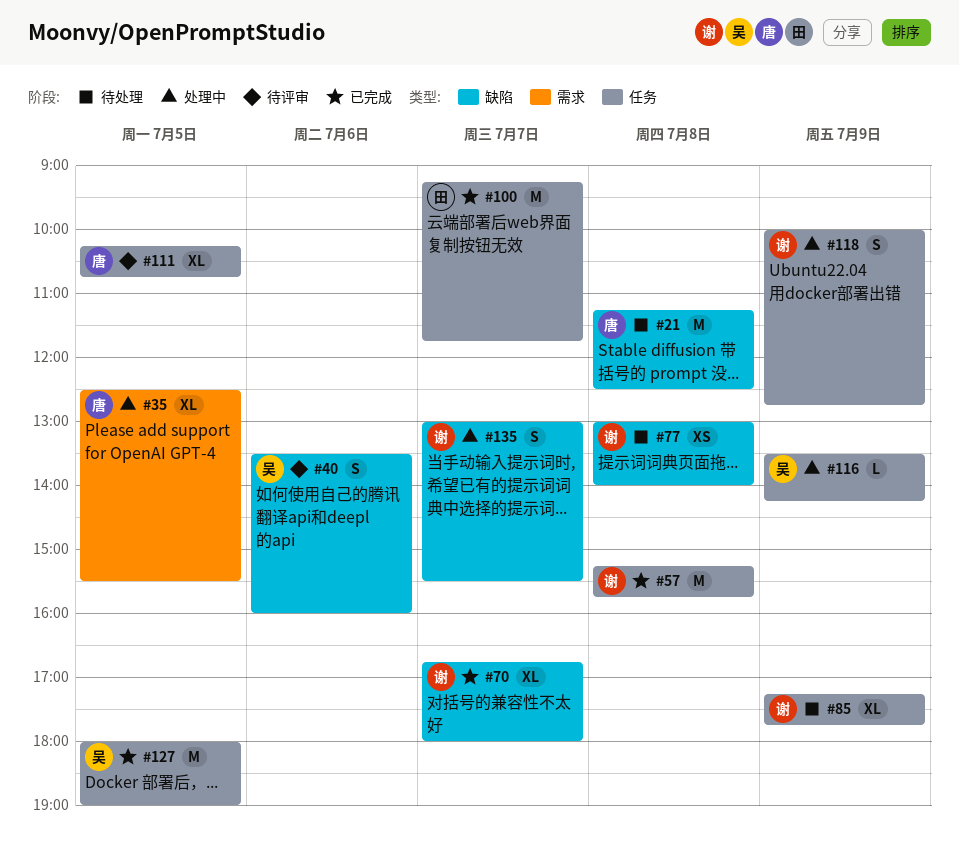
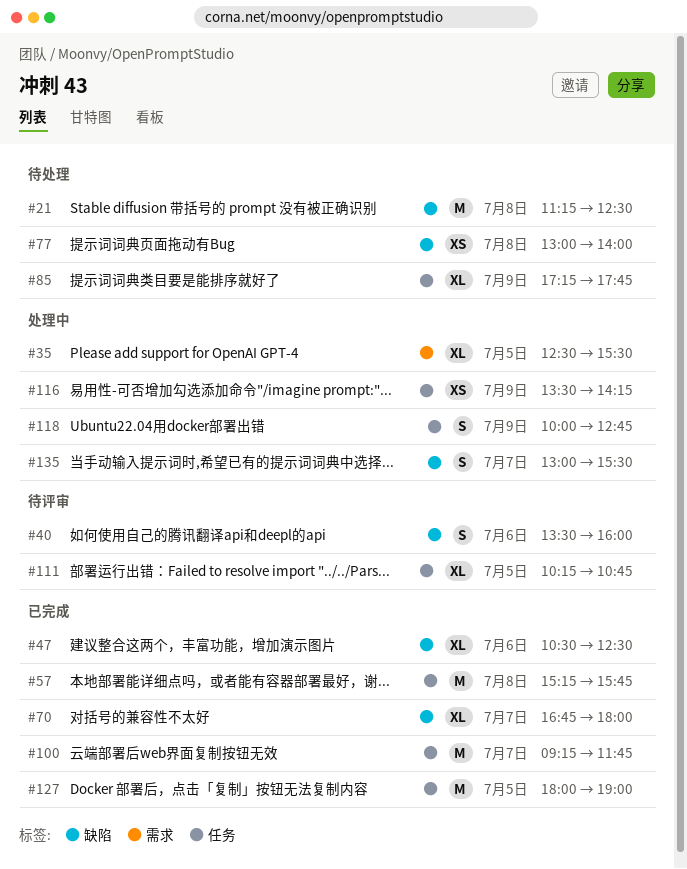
#47: none -> present
#116, estimate: L -> XS

